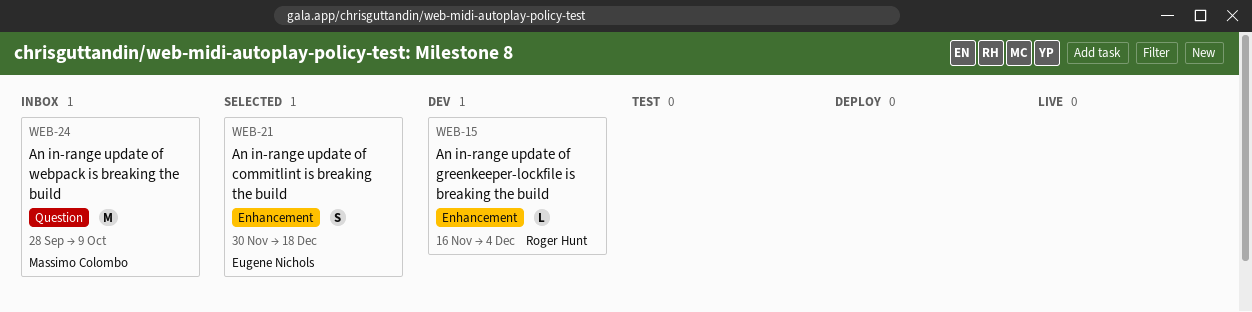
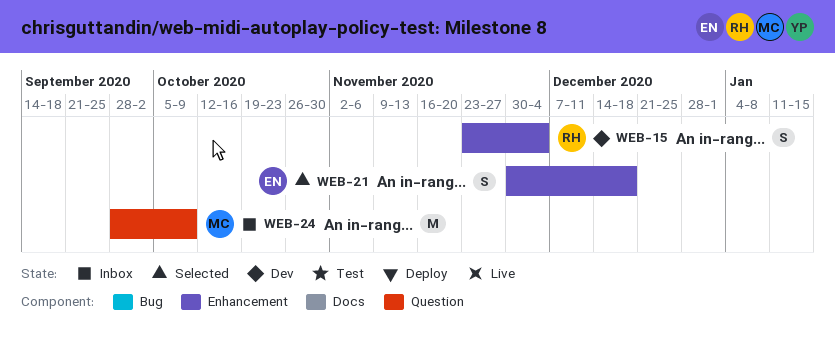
WEB-15, estimate: L -> S
WEB-15, start: Nov 16 -> Nov 23

